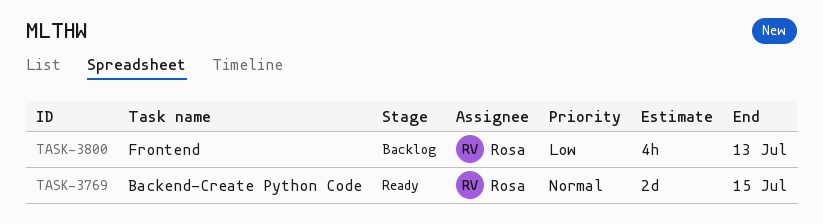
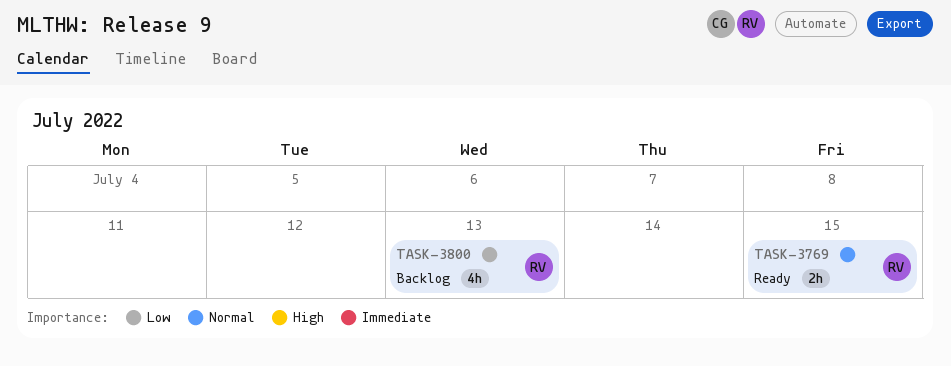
TASK-3769, estimate: 2d -> 2h

